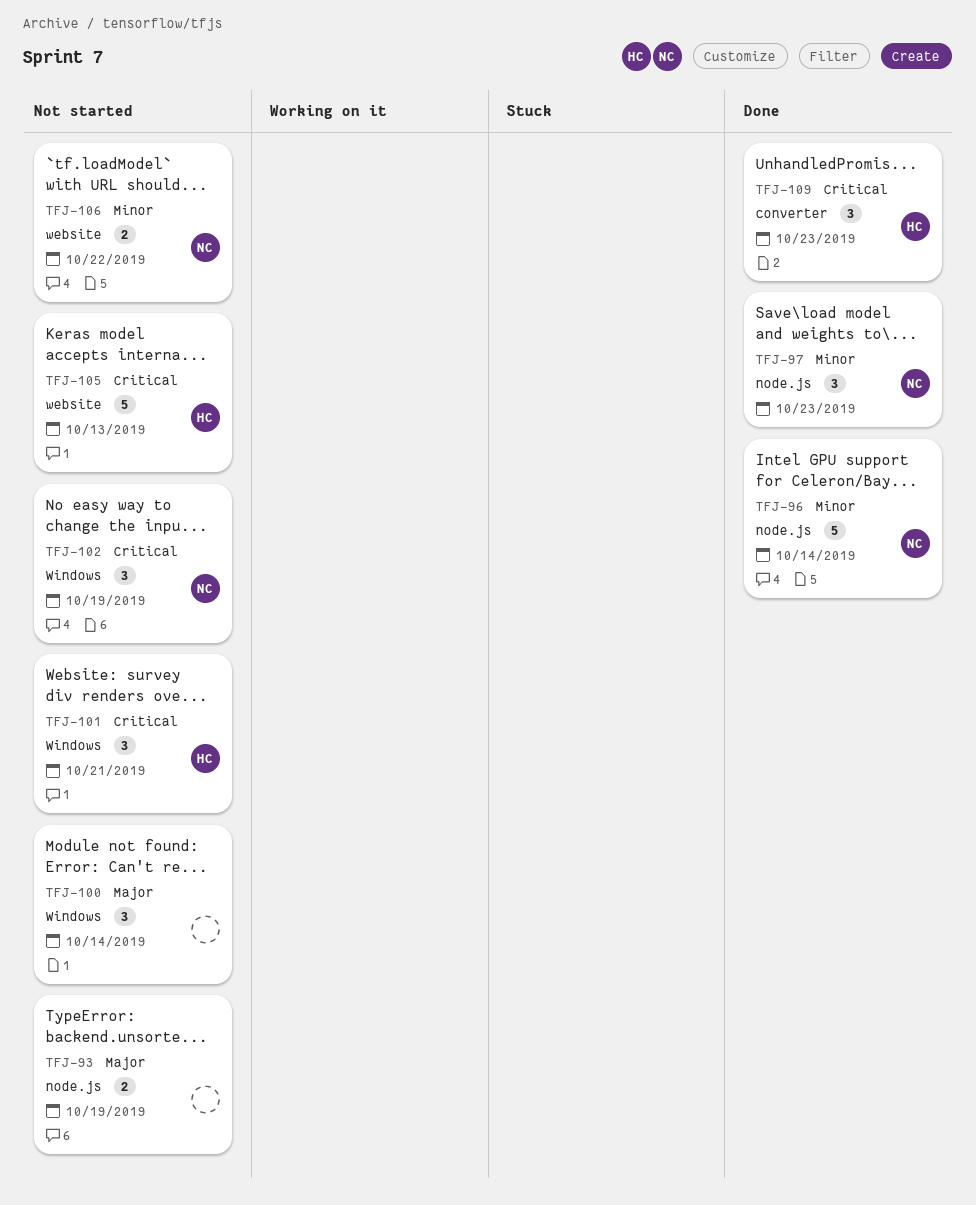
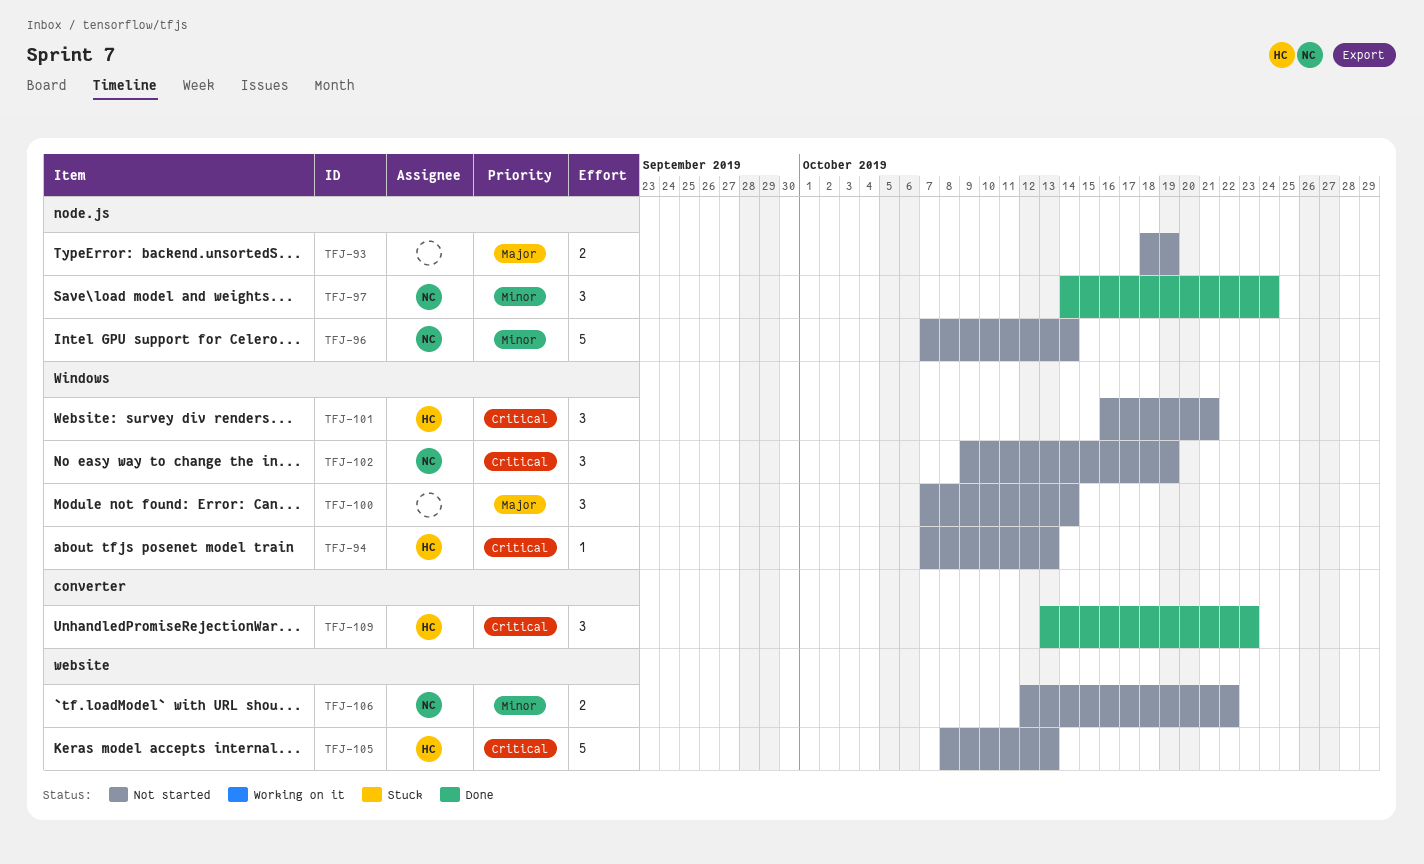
TFJ-94: none -> present
TFJ-96, status: Done -> Not started
TFJ-97, due: Oct 23 -> Oct 24

